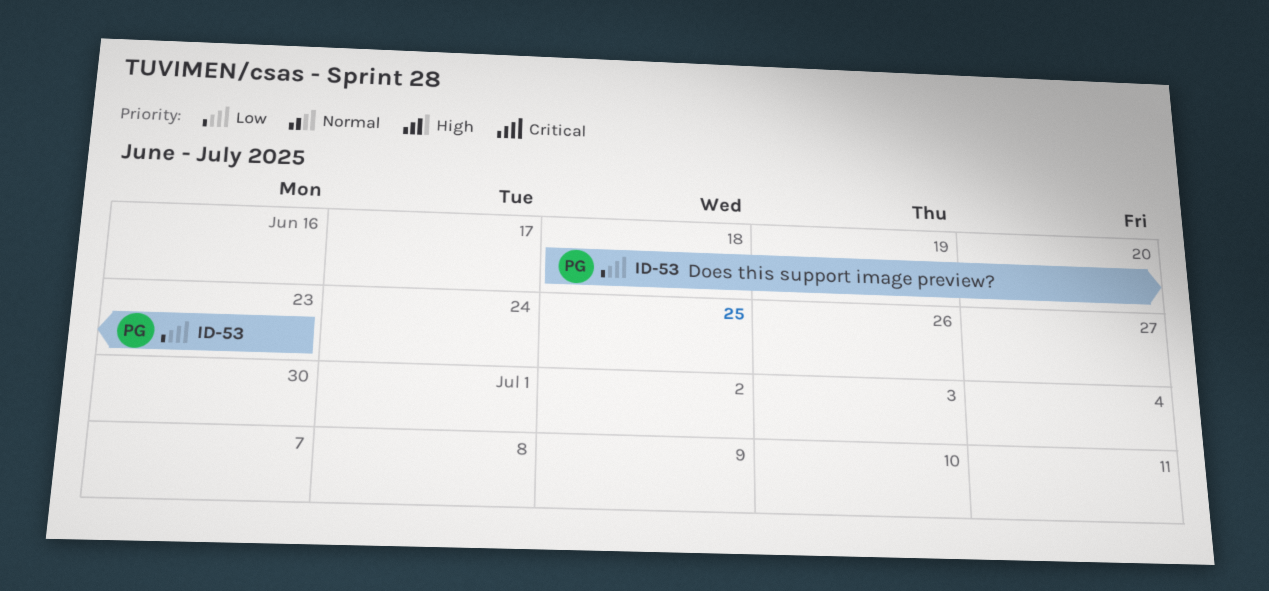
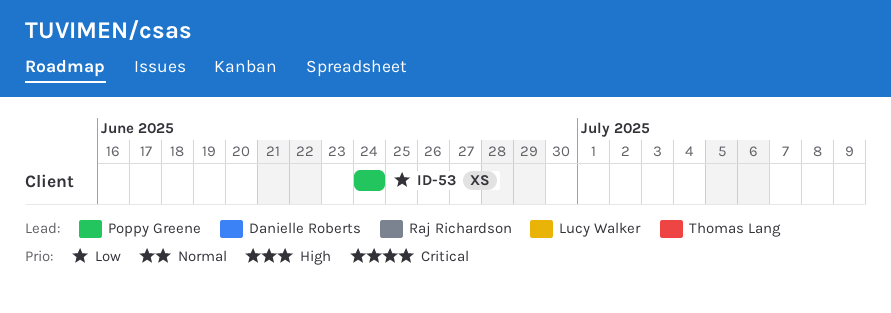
ID-53, start: Jun 18 -> Jun 24
ID-53, due: Jun 23 -> Jun 24

